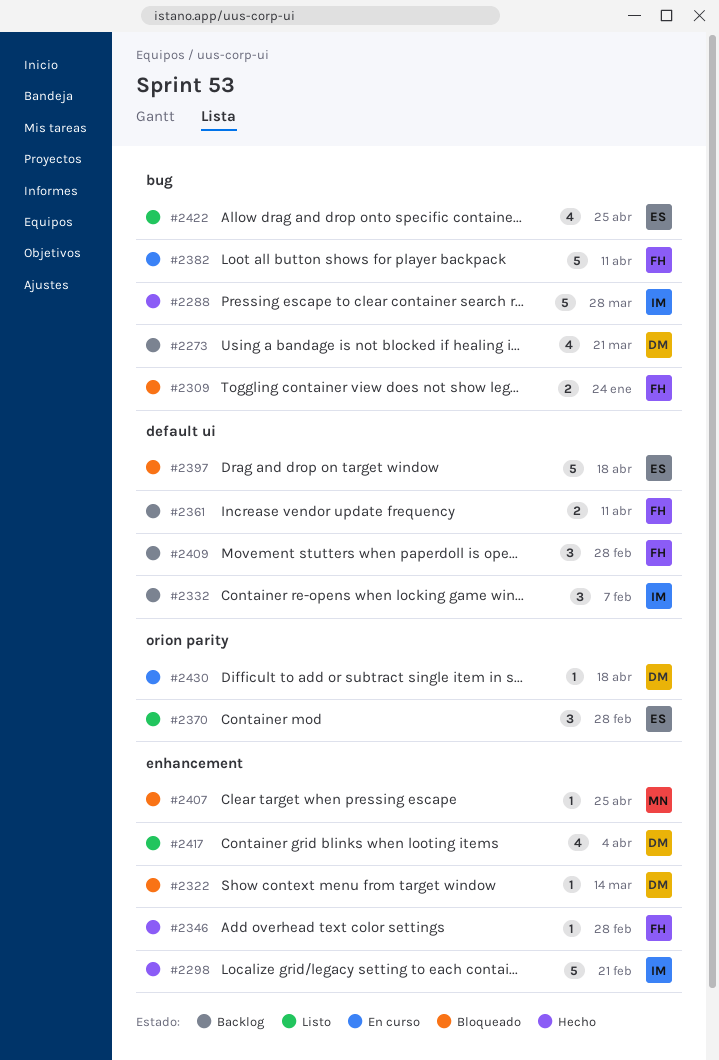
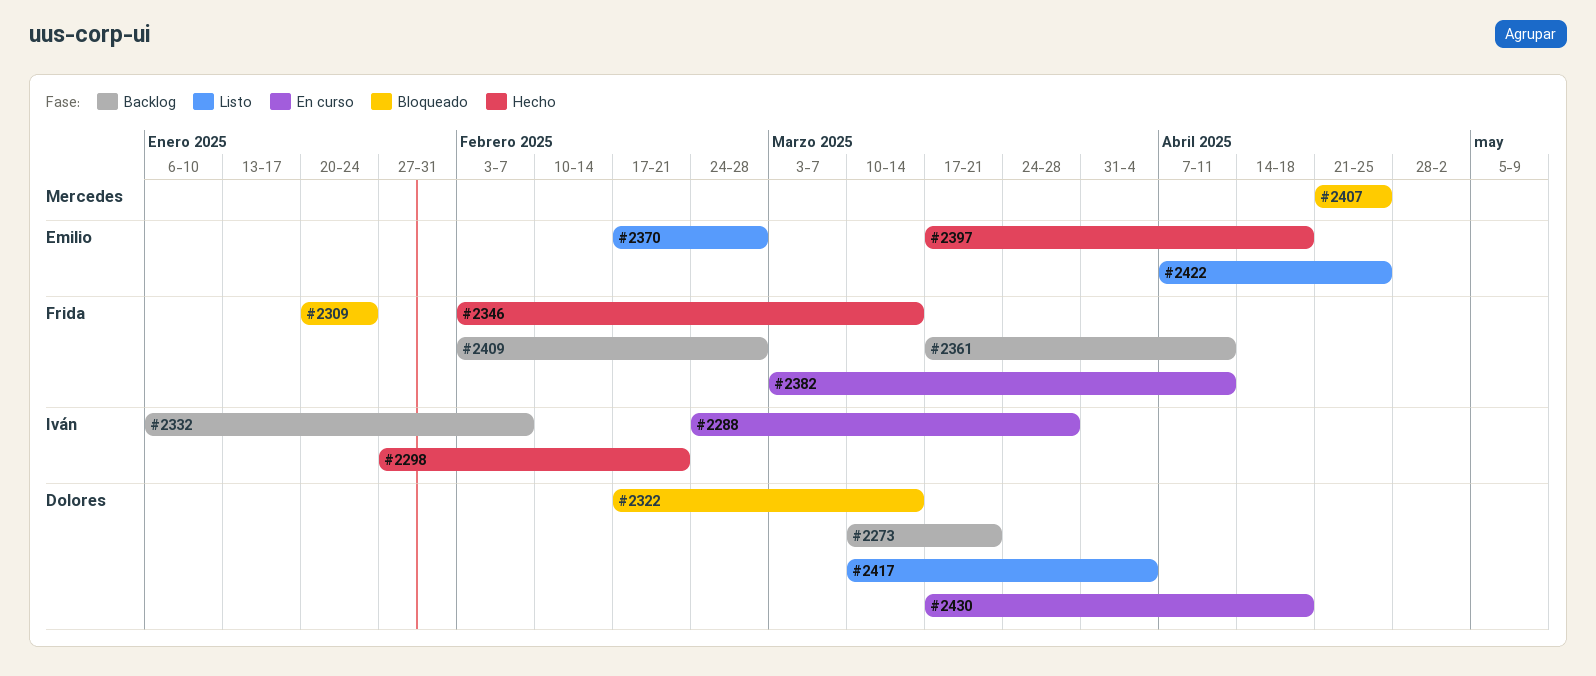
#2288, status: Hecho -> En curso
#2346, due: Feb 28 -> Mar 14
#2397, status: Bloqueado -> Hecho

